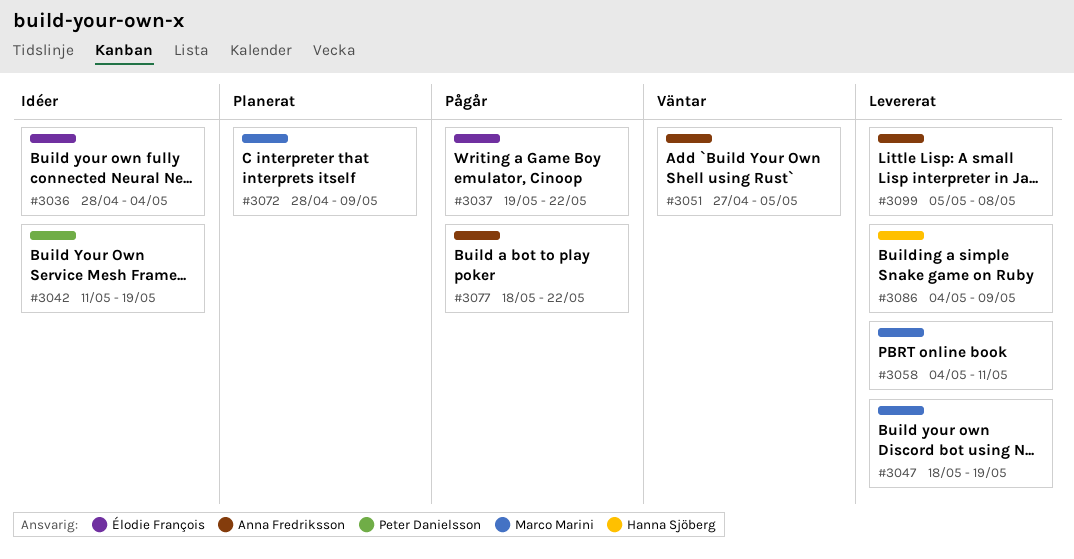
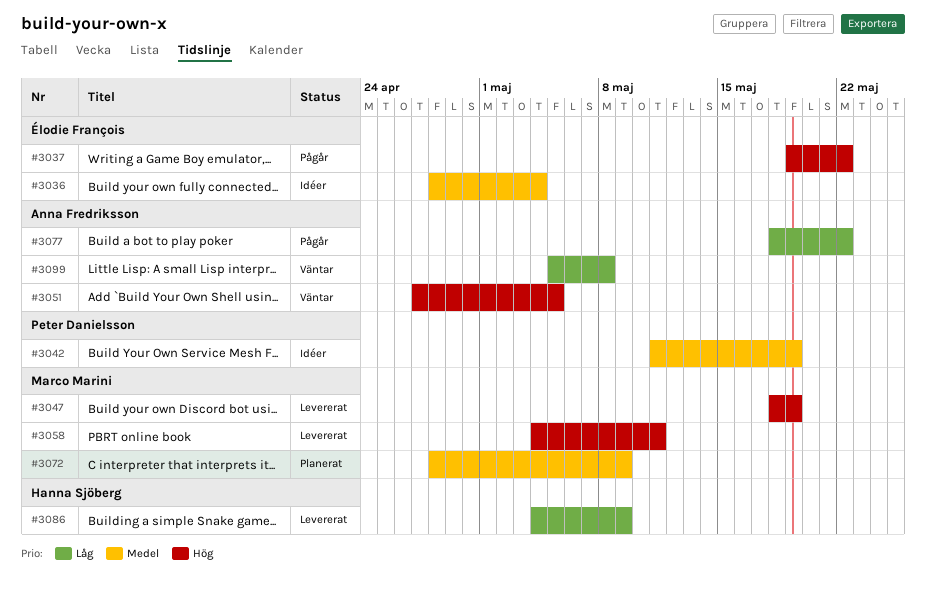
#3099, status: Levererat -> Väntar

